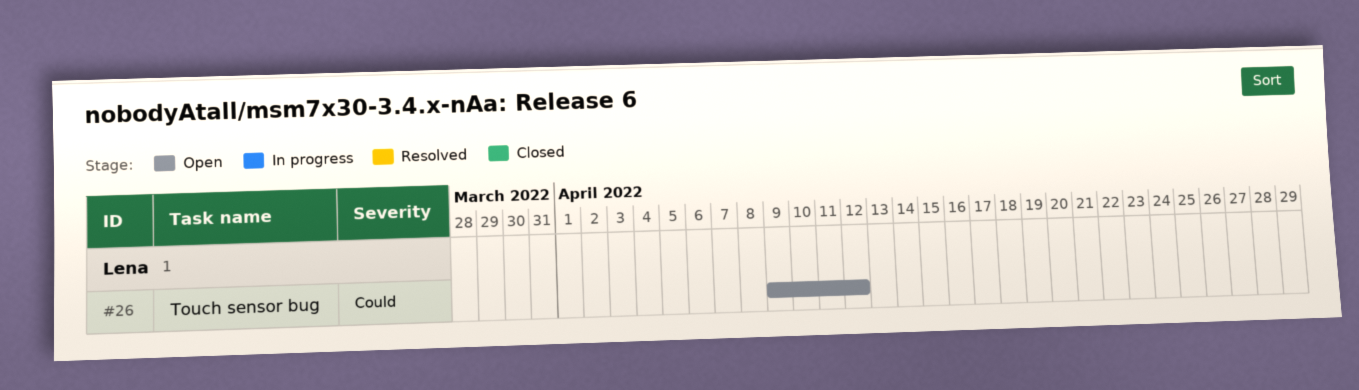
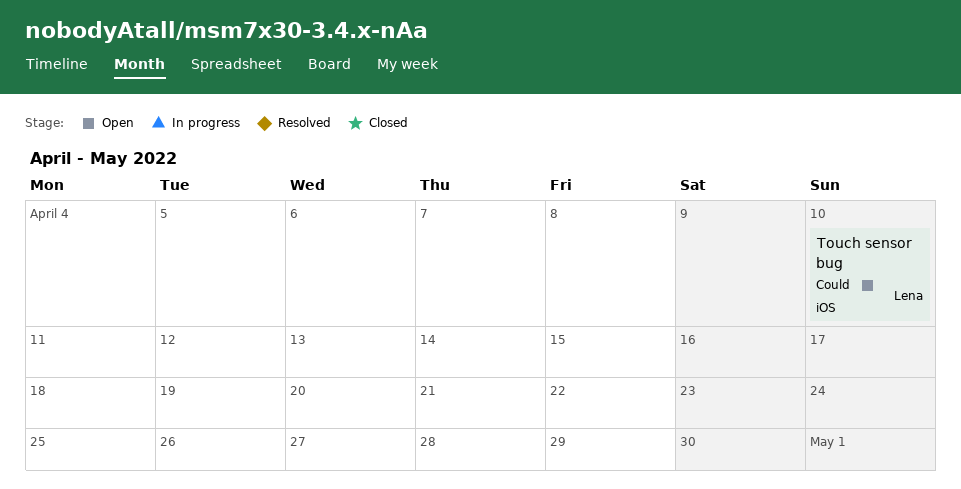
Touch sensor bug, due: Apr 12 -> Apr 10

